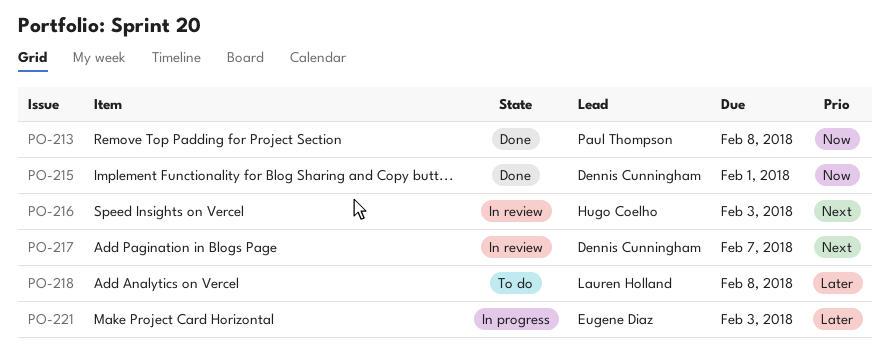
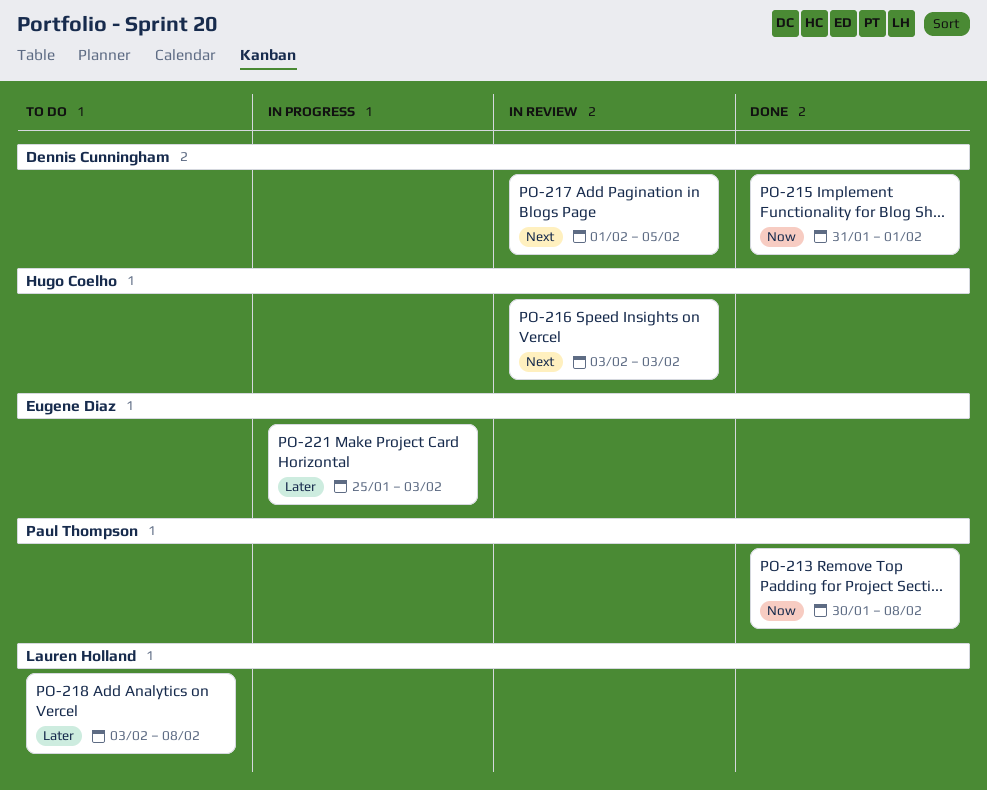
PO-217, due: Feb 7 -> Feb 5

